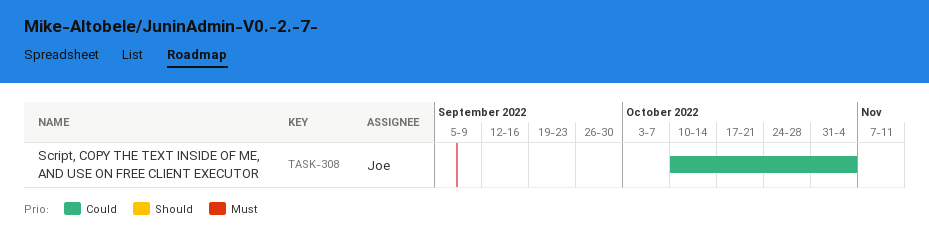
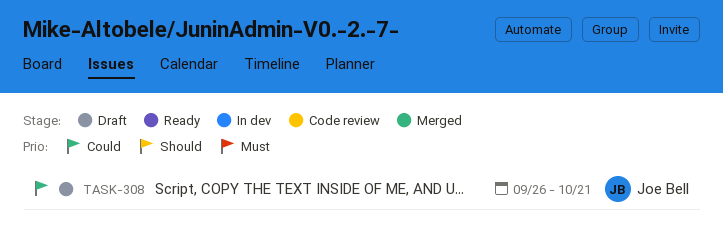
TASK-308, start: Oct 10 -> Sep 26
TASK-308, due: Nov 4 -> Oct 21

